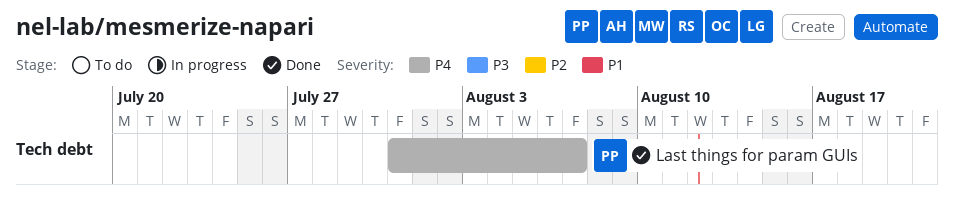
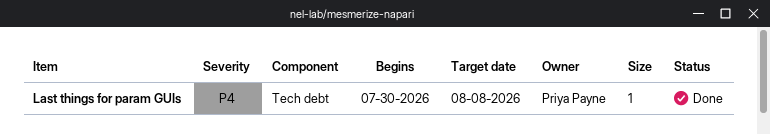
Last things for param GUIs, start: Jul 31 -> Jul 30
Last things for param GUIs, due: Aug 7 -> Aug 8

